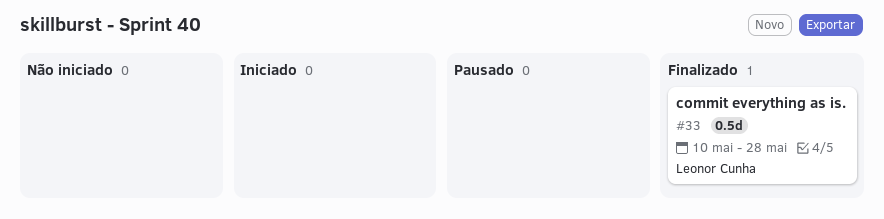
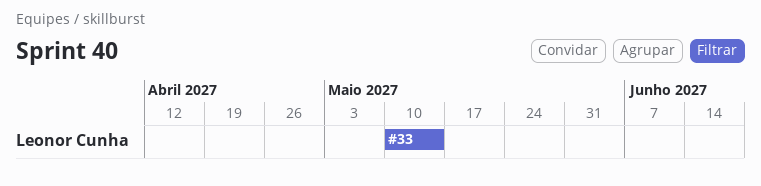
#33, due: May 28 -> May 14

